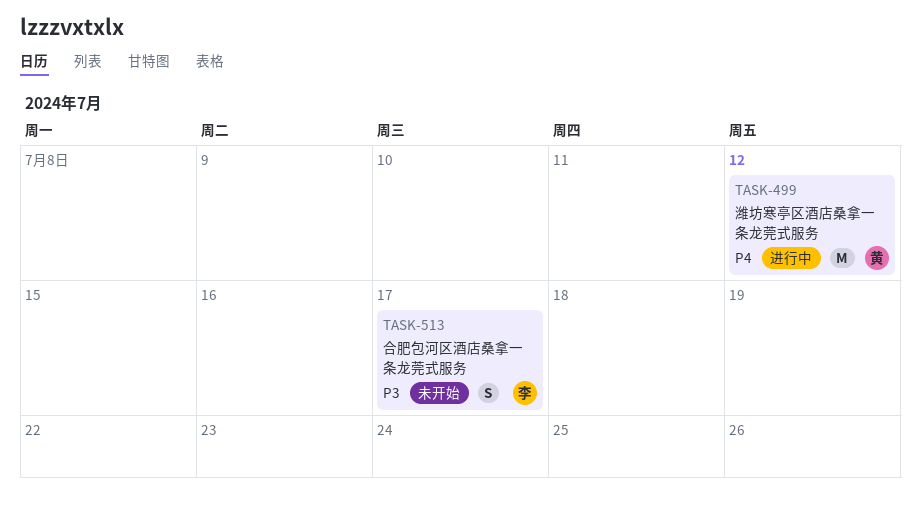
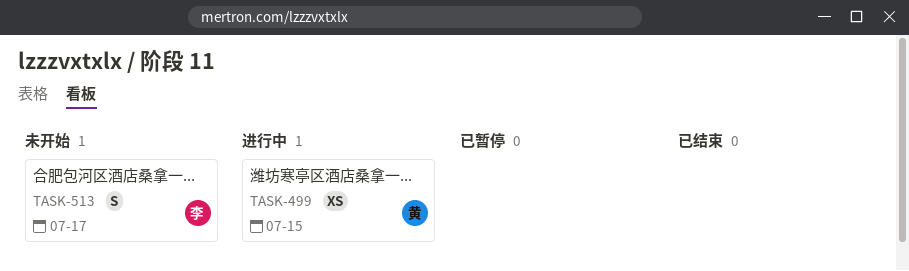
TASK-499, estimate: M -> XS
TASK-499, due: Jul 12 -> Jul 15

